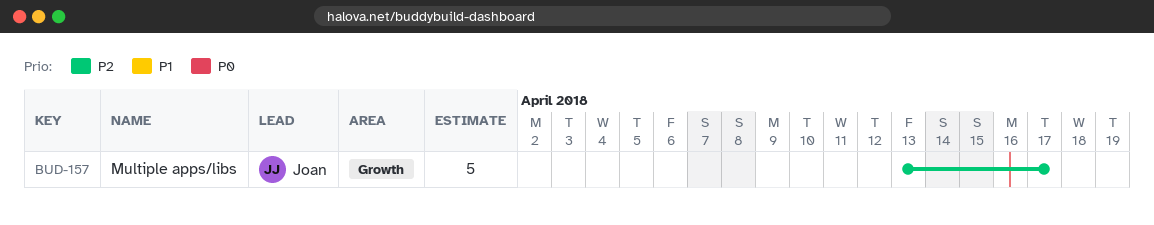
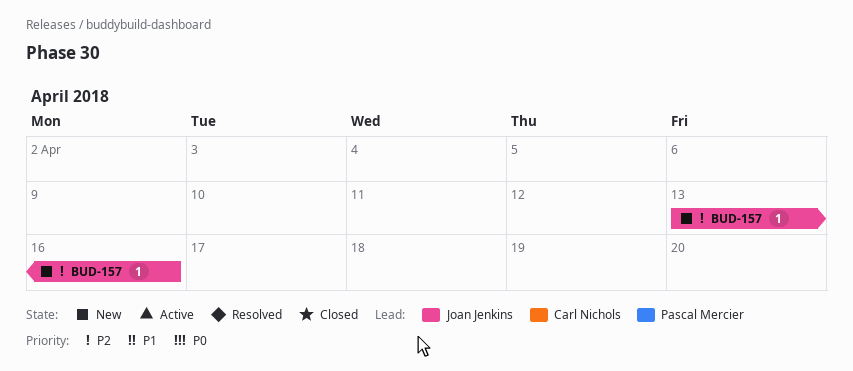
BUD-157, estimate: 5 -> 1
BUD-157, due: Apr 17 -> Apr 16

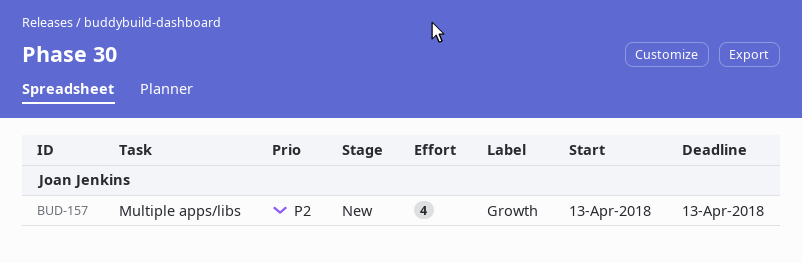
BUD-157, estimate: 1 -> 4
BUD-157, due: Apr 16 -> Apr 13

